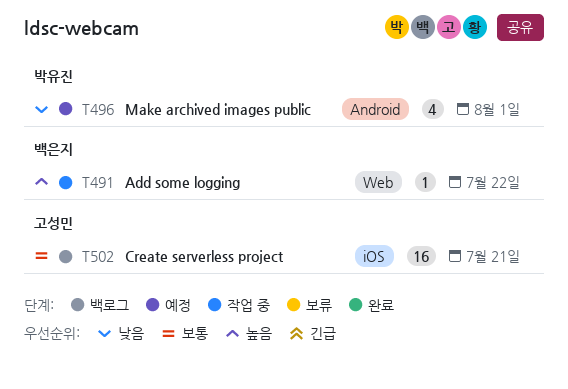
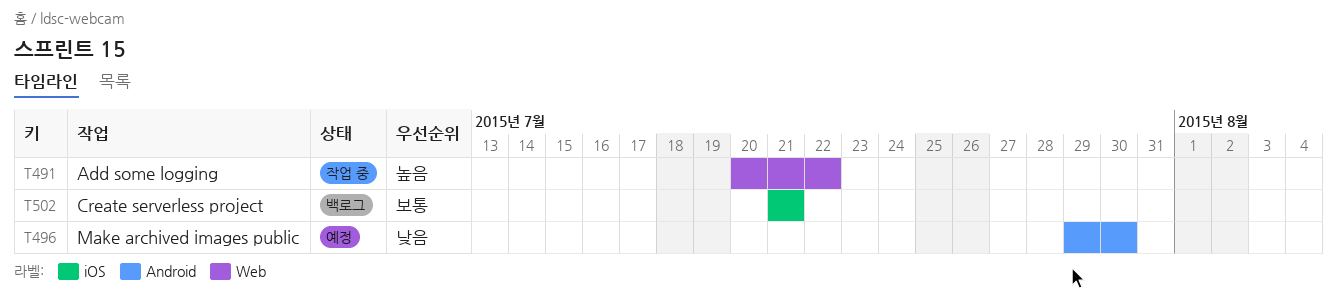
T496, due: Aug 1 -> Jul 30

